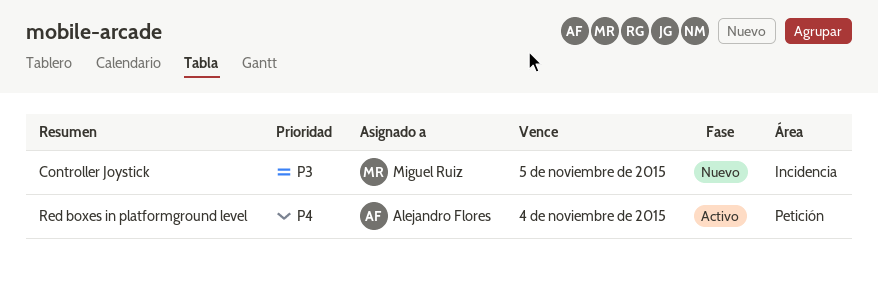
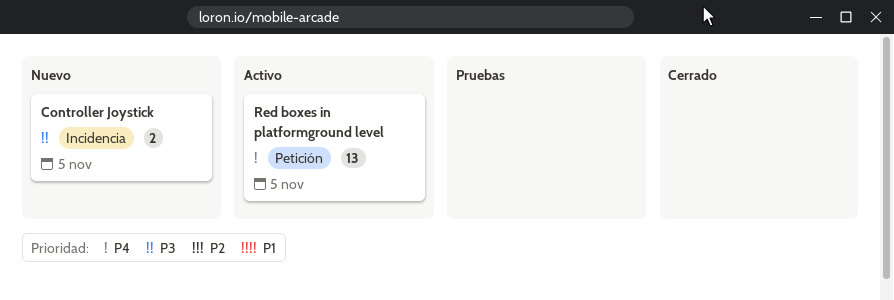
Red boxes in platformground level, due: Nov 4 -> Nov 5

